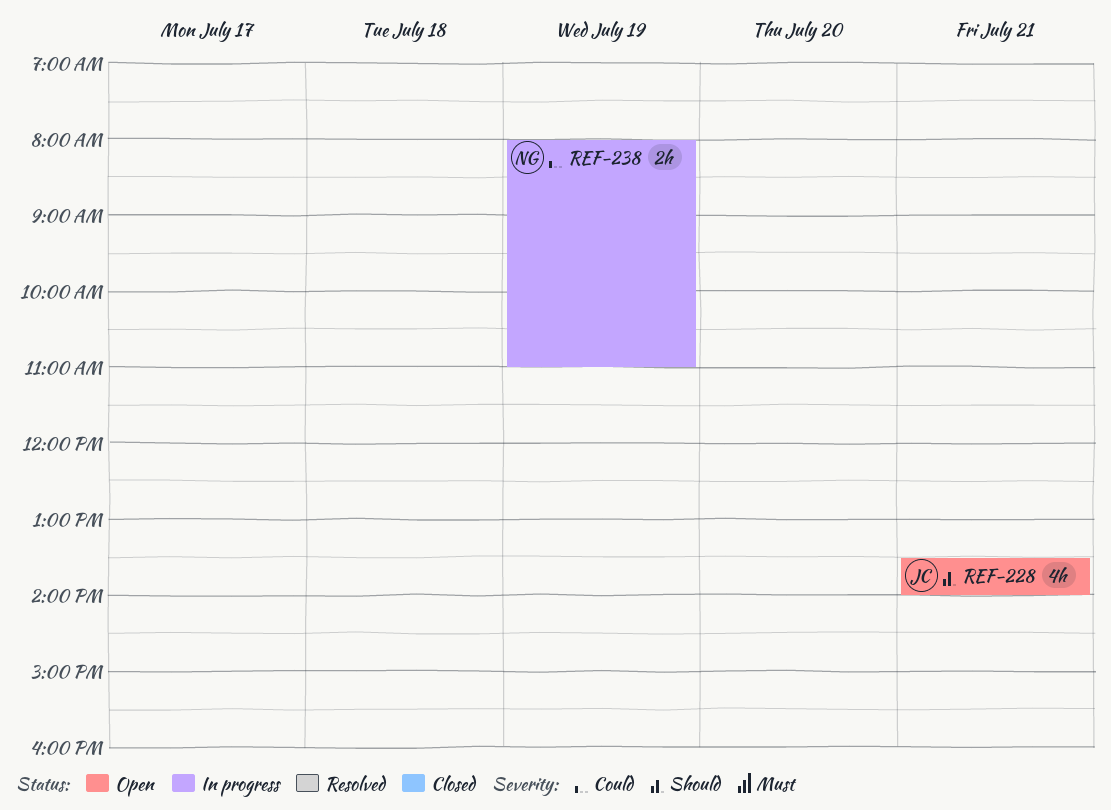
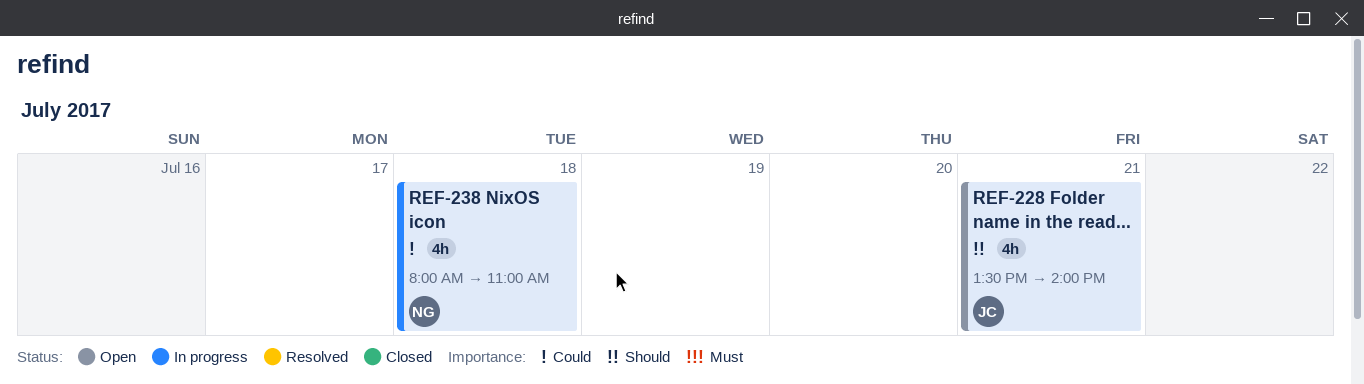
REF-238, estimate: 2h -> 4h
REF-238, day: Jul 19 -> Jul 18

